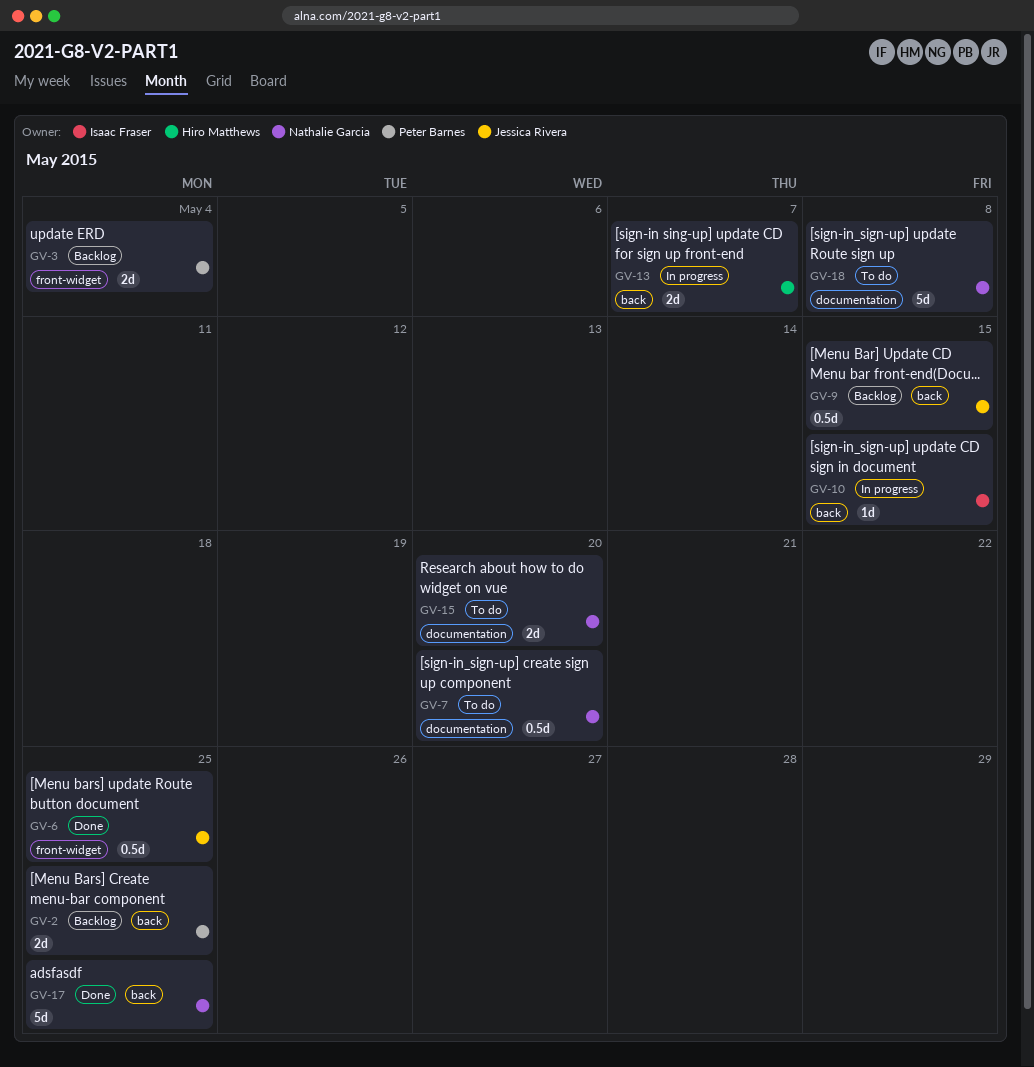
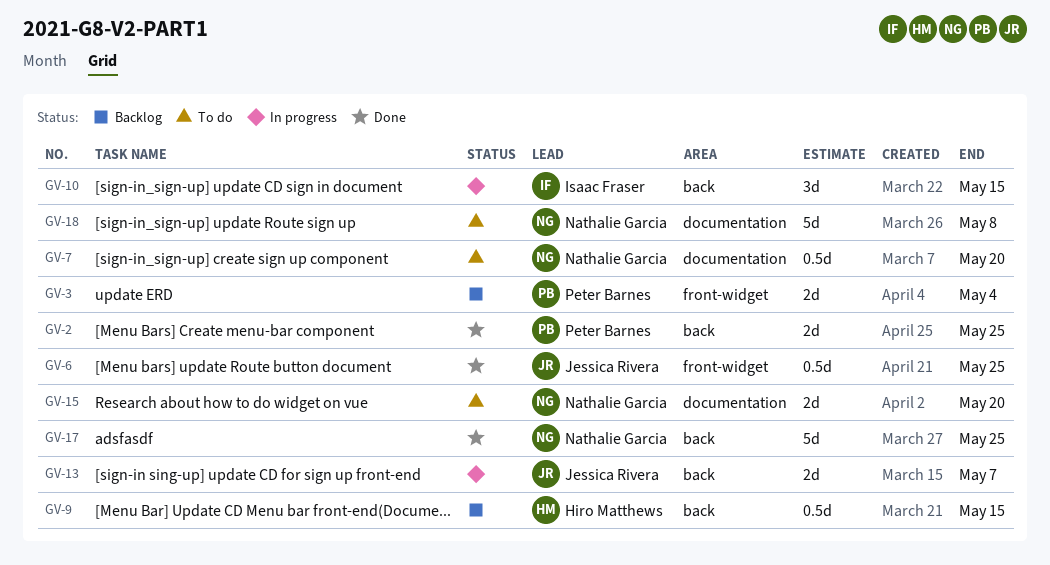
GV-2, status: Backlog -> Done
GV-9, owner: Jessica Rivera -> Hiro Matthews
GV-10, estimate: 1d -> 3d
GV-13, owner: Hiro Matthews -> Jessica Rivera

